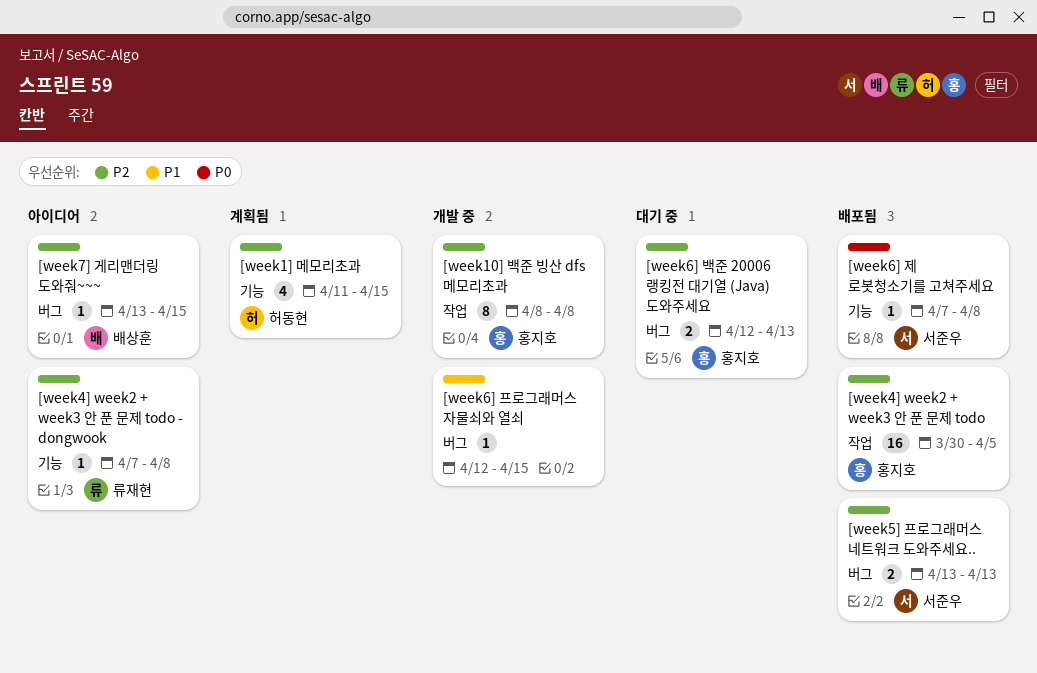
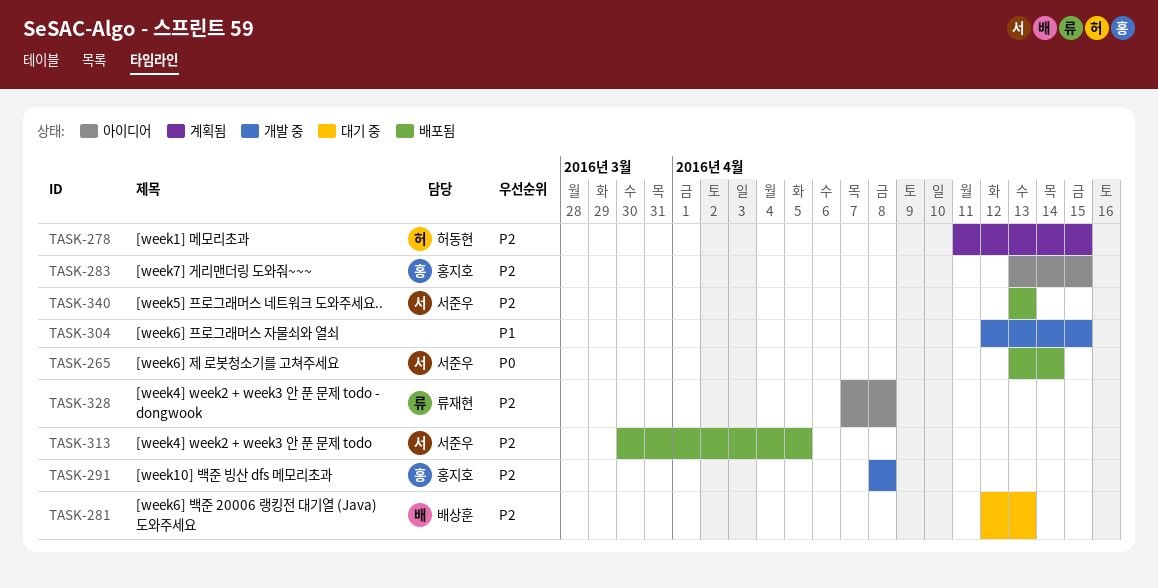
[week4] week2 + week3 안 푼 문제 todo, owner: 홍지호 -> 서준우
[week6] 백준 20006 랭킹전 대기열 (Java) 도와주세요, owner: 홍지호 -> 배상훈
[week6] 제 로봇청소기를 고쳐주세요, start: Apr 7 -> Apr 13
[week6] 제 로봇청소기를 고쳐주세요, due: Apr 8 -> Apr 14
[week7] 게리맨더링 도와줘~~~, owner: 배상훈 -> 홍지호

